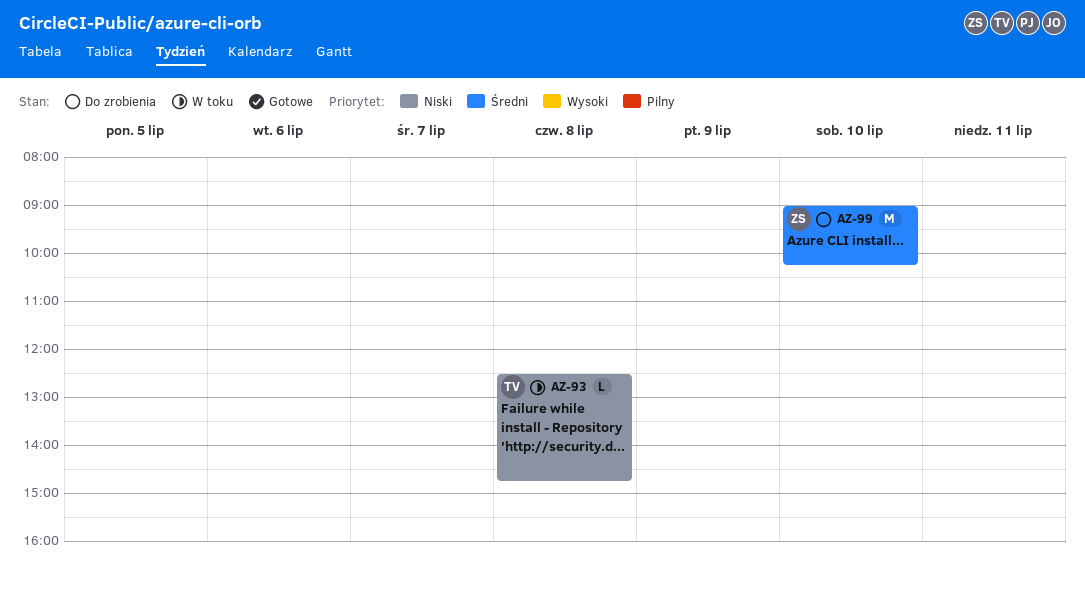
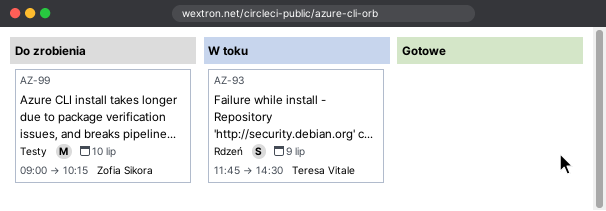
AZ-93, estimate: L -> S
AZ-93, day: Jul 8 -> Jul 9
AZ-93, begins: 12:30 -> 11:45
AZ-93, ends: 14:45 -> 14:30

